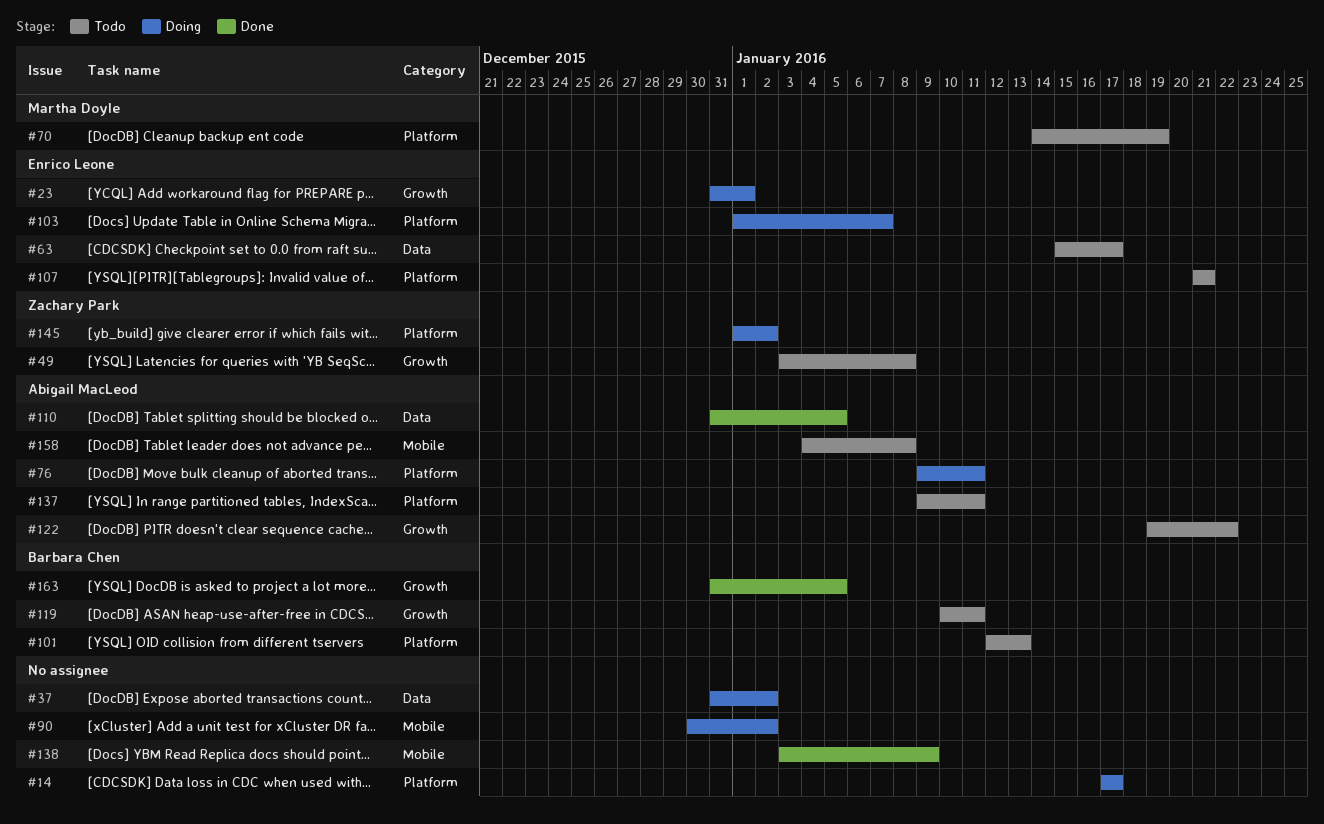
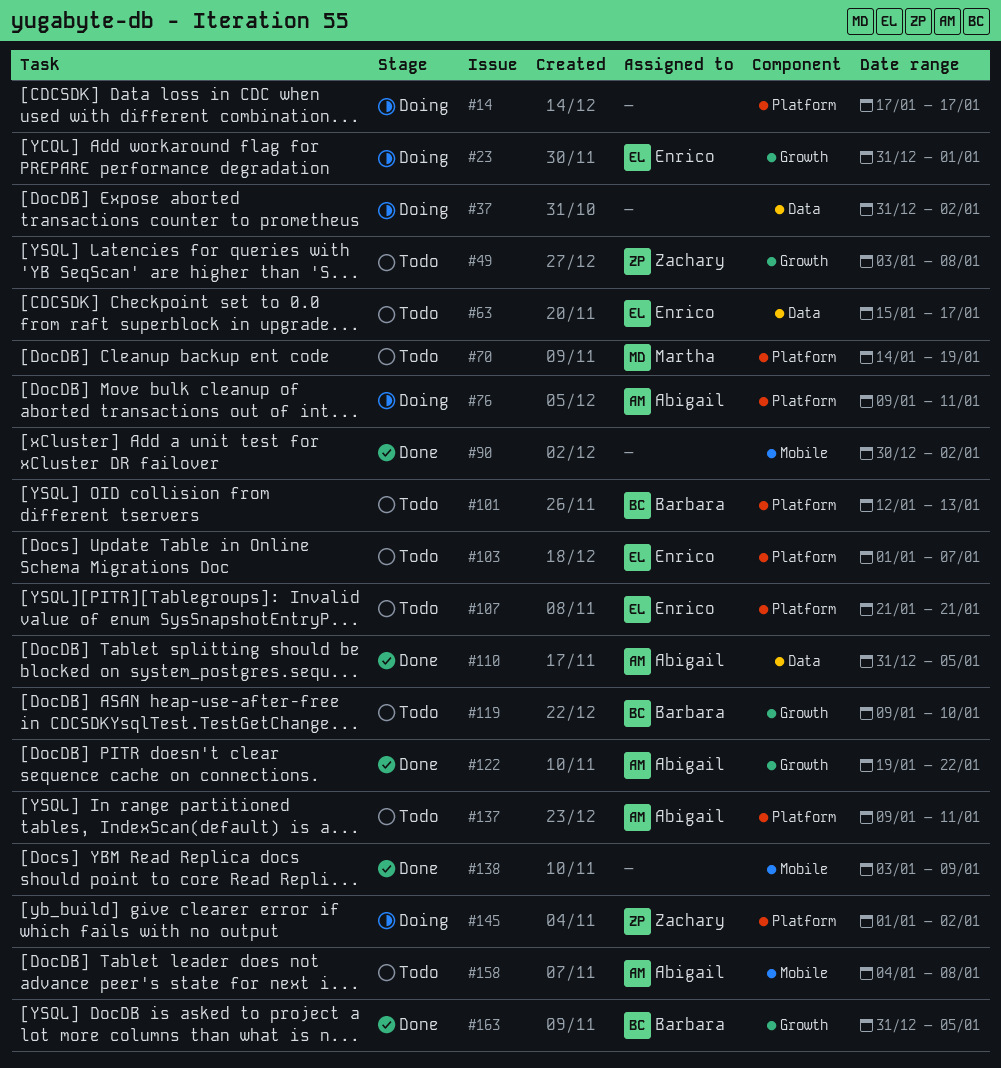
#90, status: Doing -> Done
#103, status: Doing -> Todo
#119, start: Jan 10 -> Jan 9
#119, due: Jan 11 -> Jan 10
#122, status: Todo -> Done

